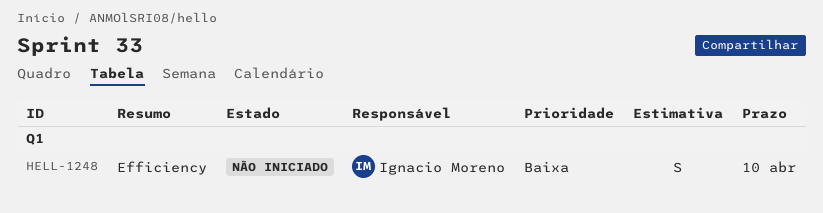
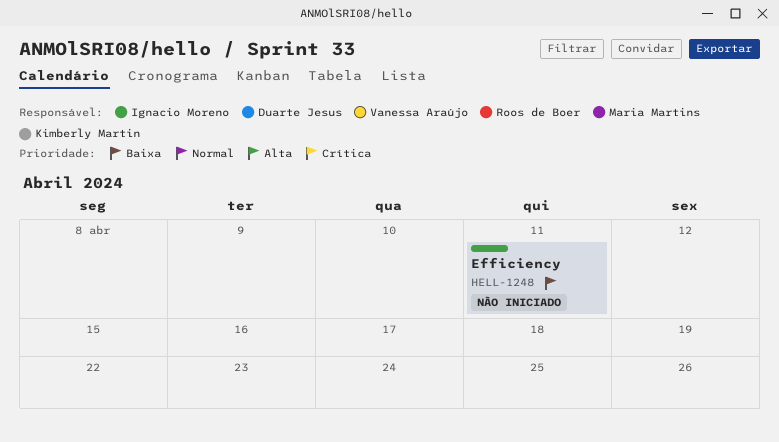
HELL-1248, due: Apr 10 -> Apr 11

